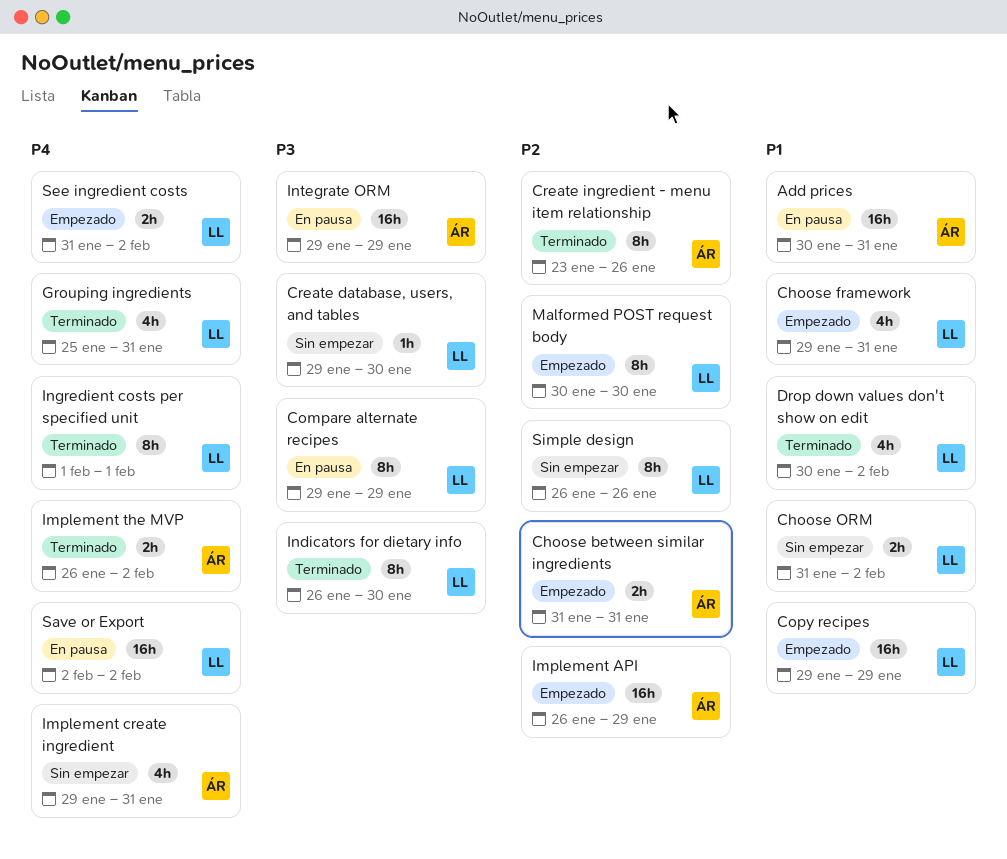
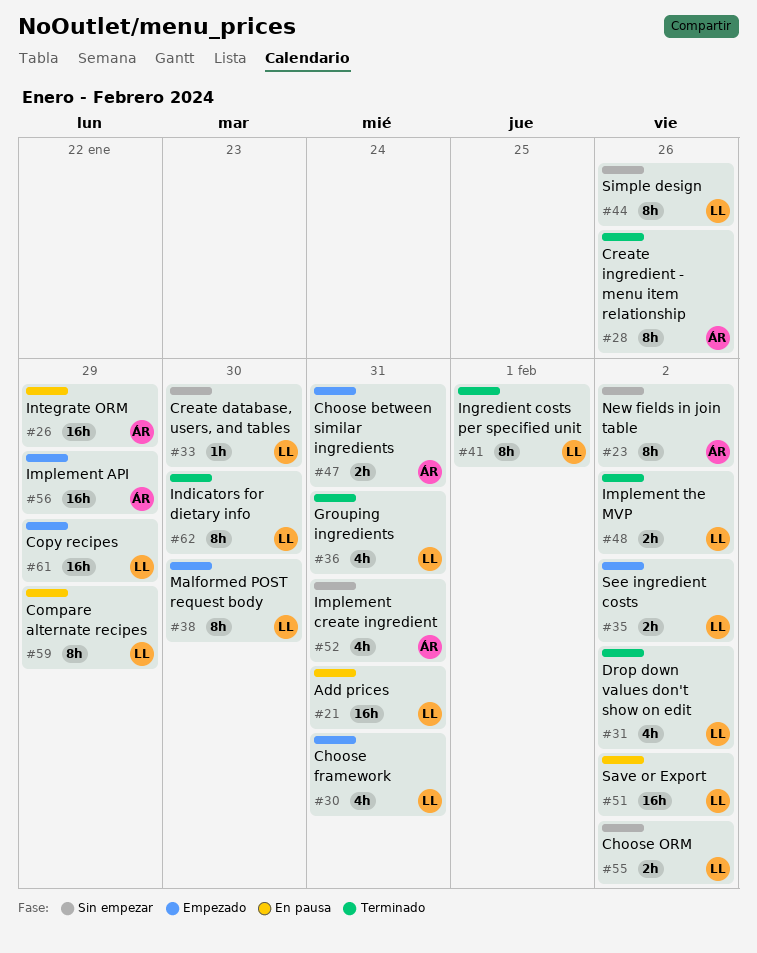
Add prices, owner: ÁR -> LL
Implement the MVP, owner: ÁR -> LL
New fields in join table: none -> present

